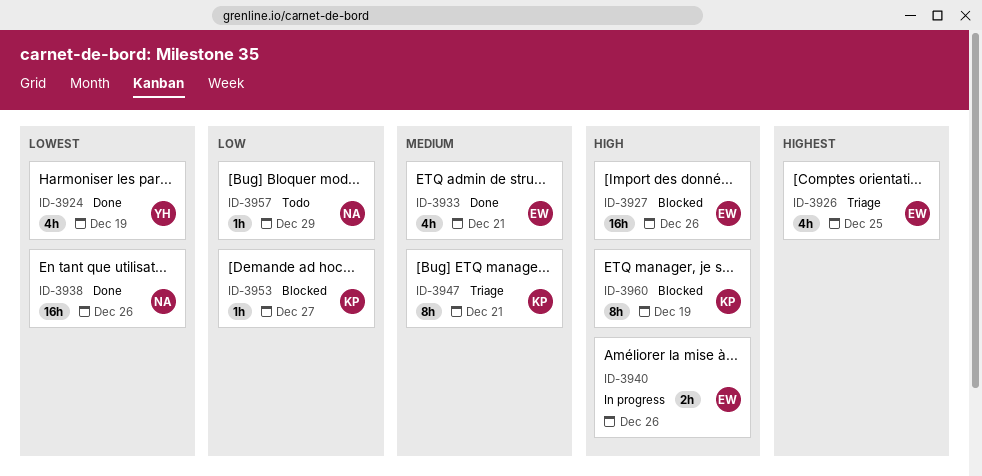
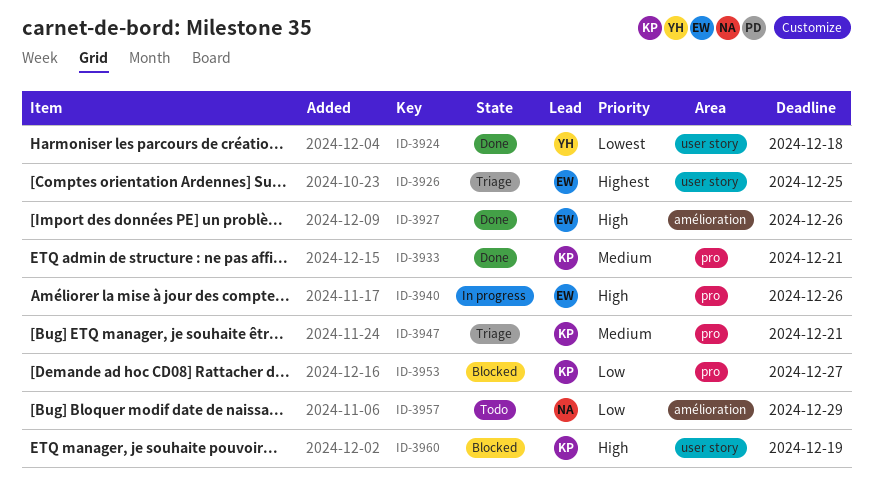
ID-3924, due: Dec 19 -> Dec 18
ID-3927, status: Blocked -> Done
ID-3933, owner: EW -> KP
ID-3938: present -> none

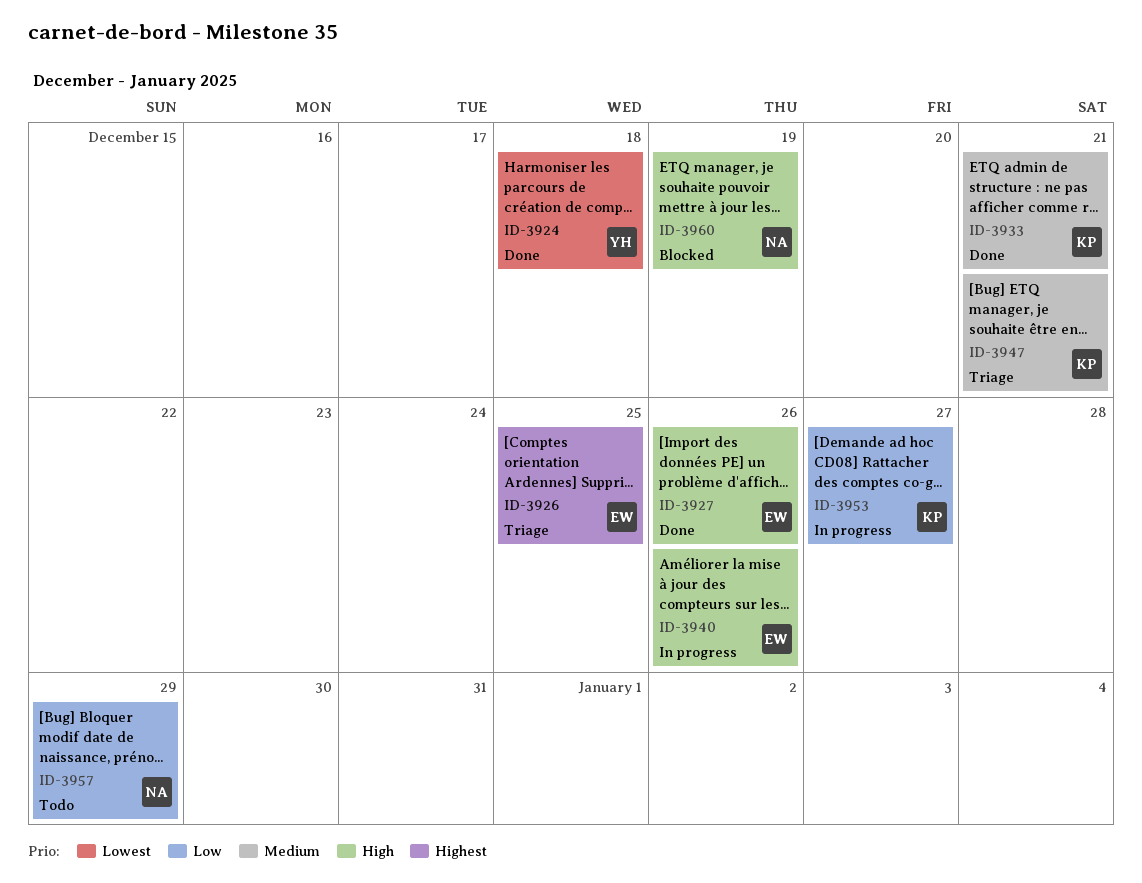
ID-3953, status: Blocked -> In progress
ID-3960, owner: KP -> NA

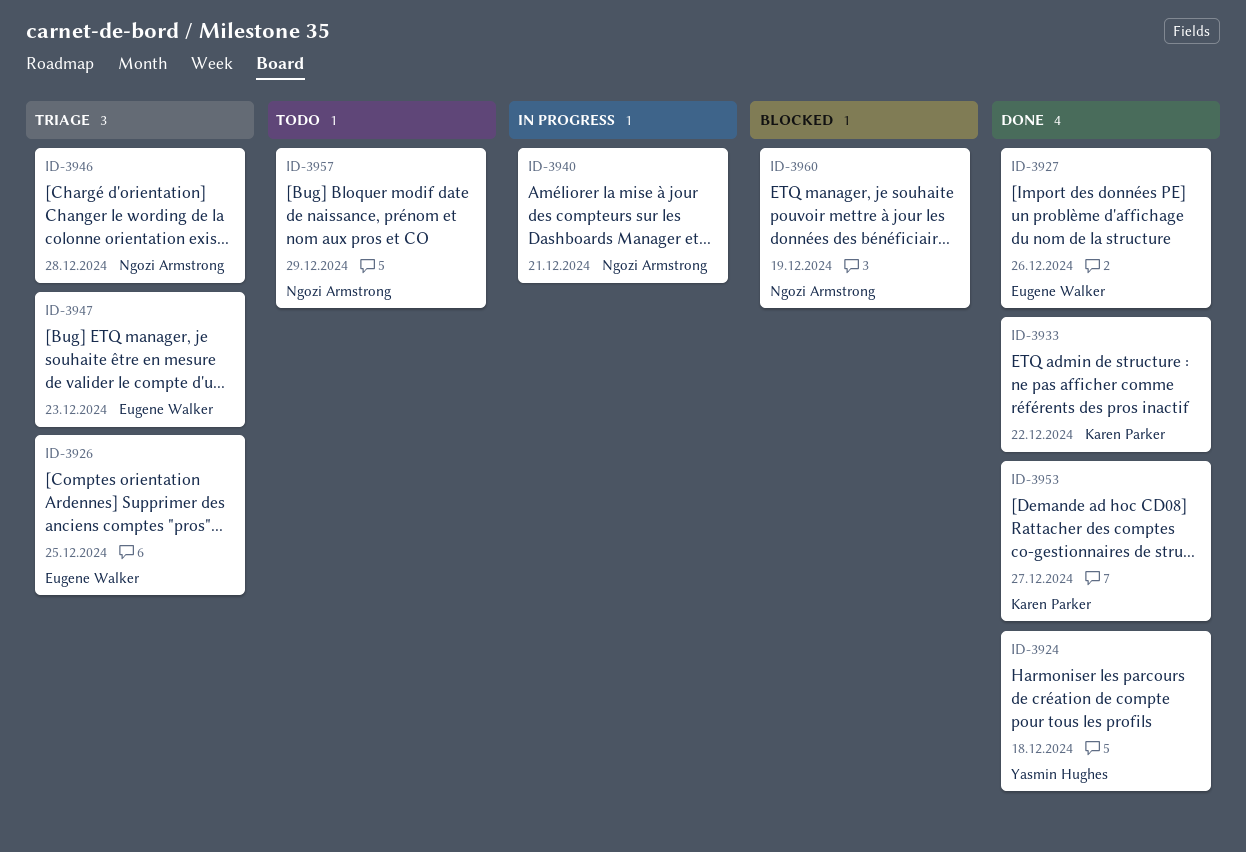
ID-3933, due: Dec 21 -> Dec 22
ID-3940, owner: Eugene Walker -> Ngozi Armstrong
ID-3940, due: Dec 26 -> Dec 21
ID-3946: none -> present
ID-3947, owner: Karen Parker -> Eugene Walker
ID-3947, due: Dec 21 -> Dec 23
ID-3953, status: In progress -> Done

